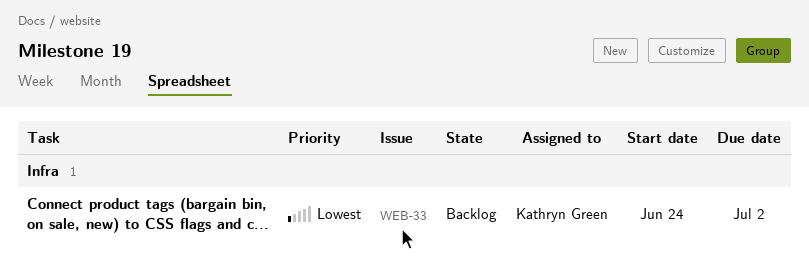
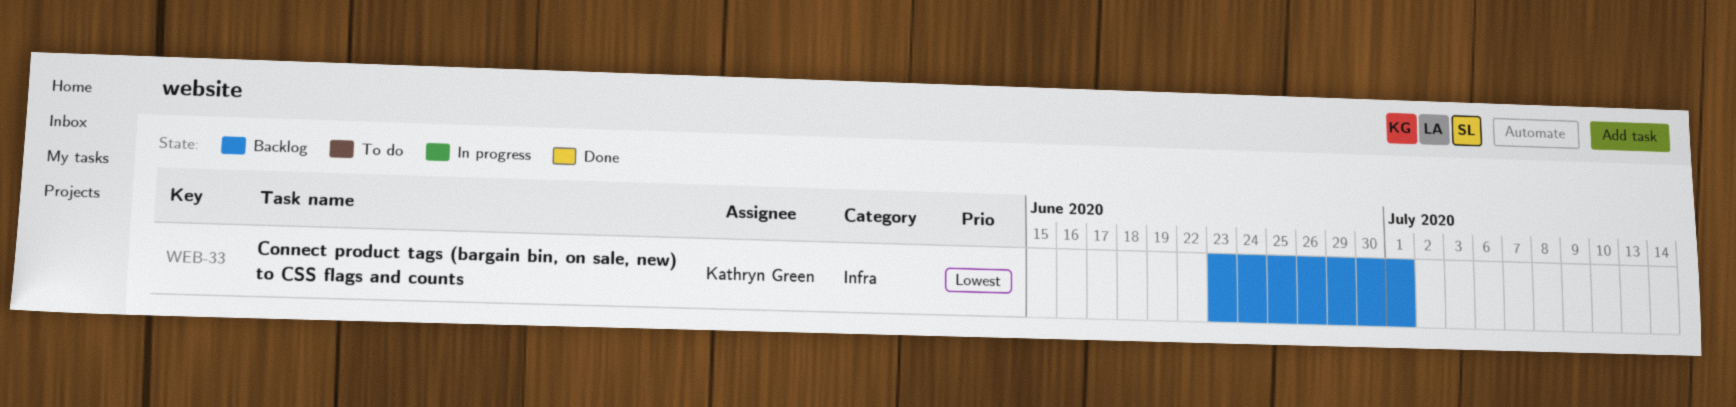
WEB-33, start: Jun 24 -> Jun 23
WEB-33, due: Jul 2 -> Jul 1

